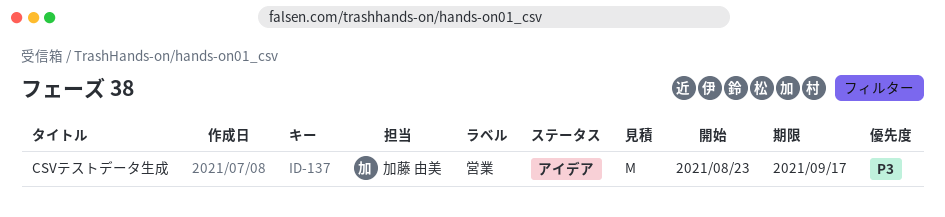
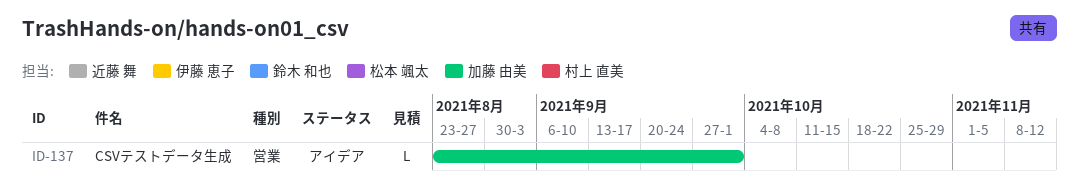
ID-137, estimate: M -> L
ID-137, due: Sep 17 -> Oct 1

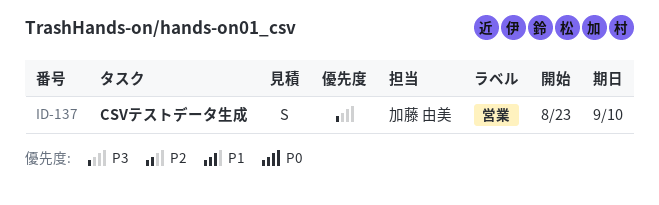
ID-137, estimate: L -> S
ID-137, due: Oct 1 -> Sep 10

